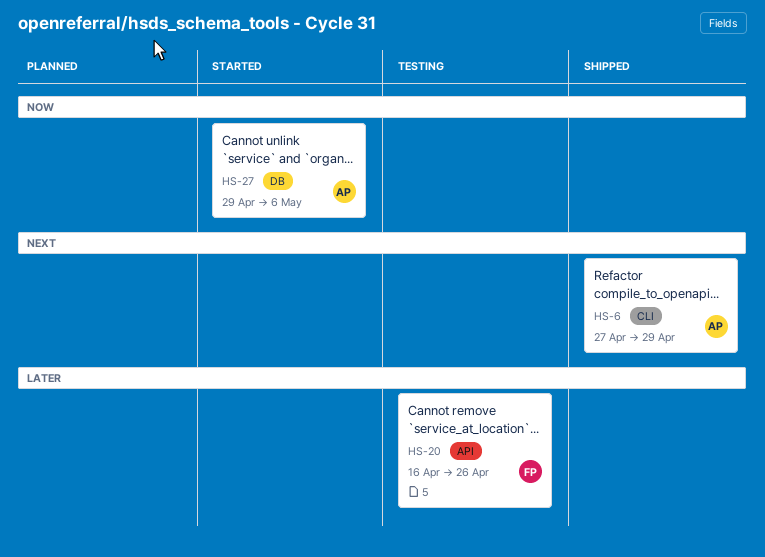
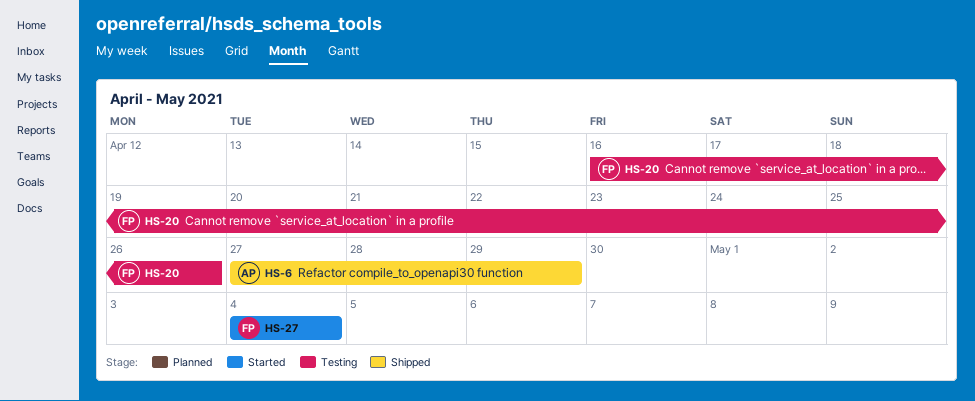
HS-27, owner: AP -> FP
HS-27, start: Apr 29 -> May 4
HS-27, due: May 6 -> May 4

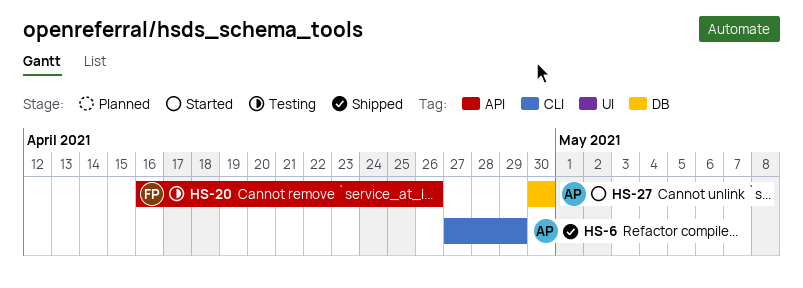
HS-27, owner: FP -> AP
HS-27, start: May 4 -> Apr 30
HS-27, due: May 4 -> Apr 30

